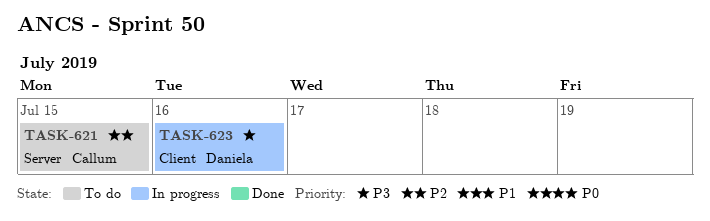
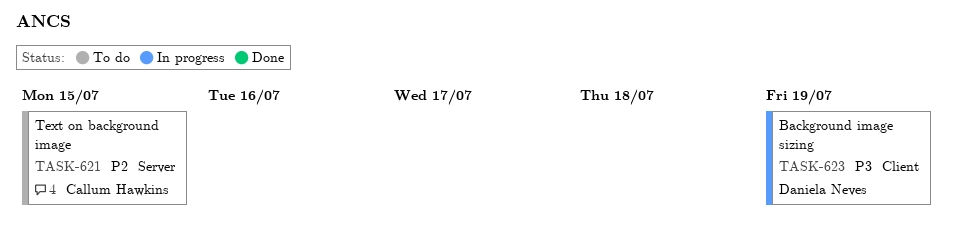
TASK-623, due: Jul 16 -> Jul 19

